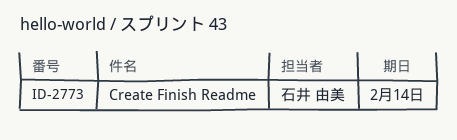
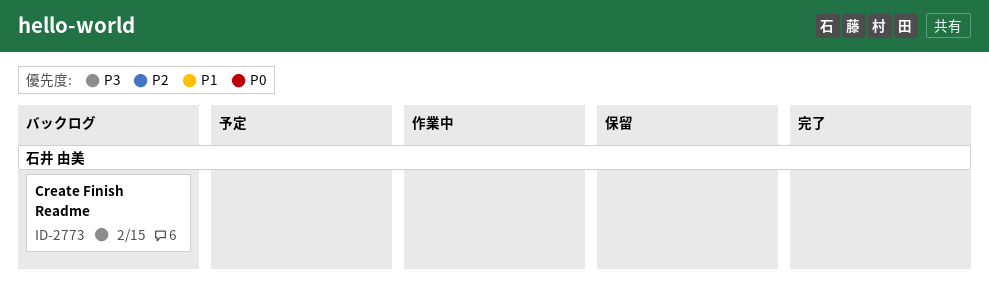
ID-2773, due: Feb 14 -> Feb 15

